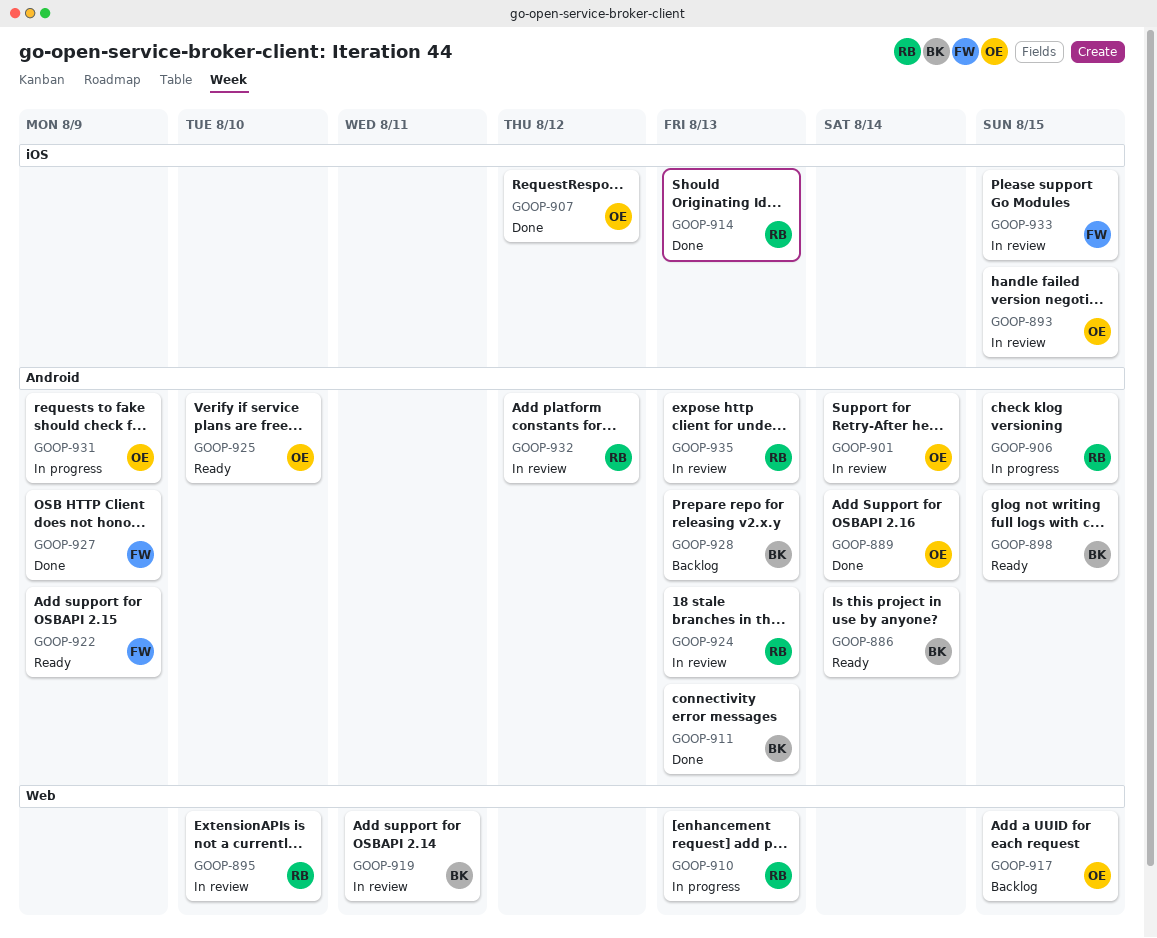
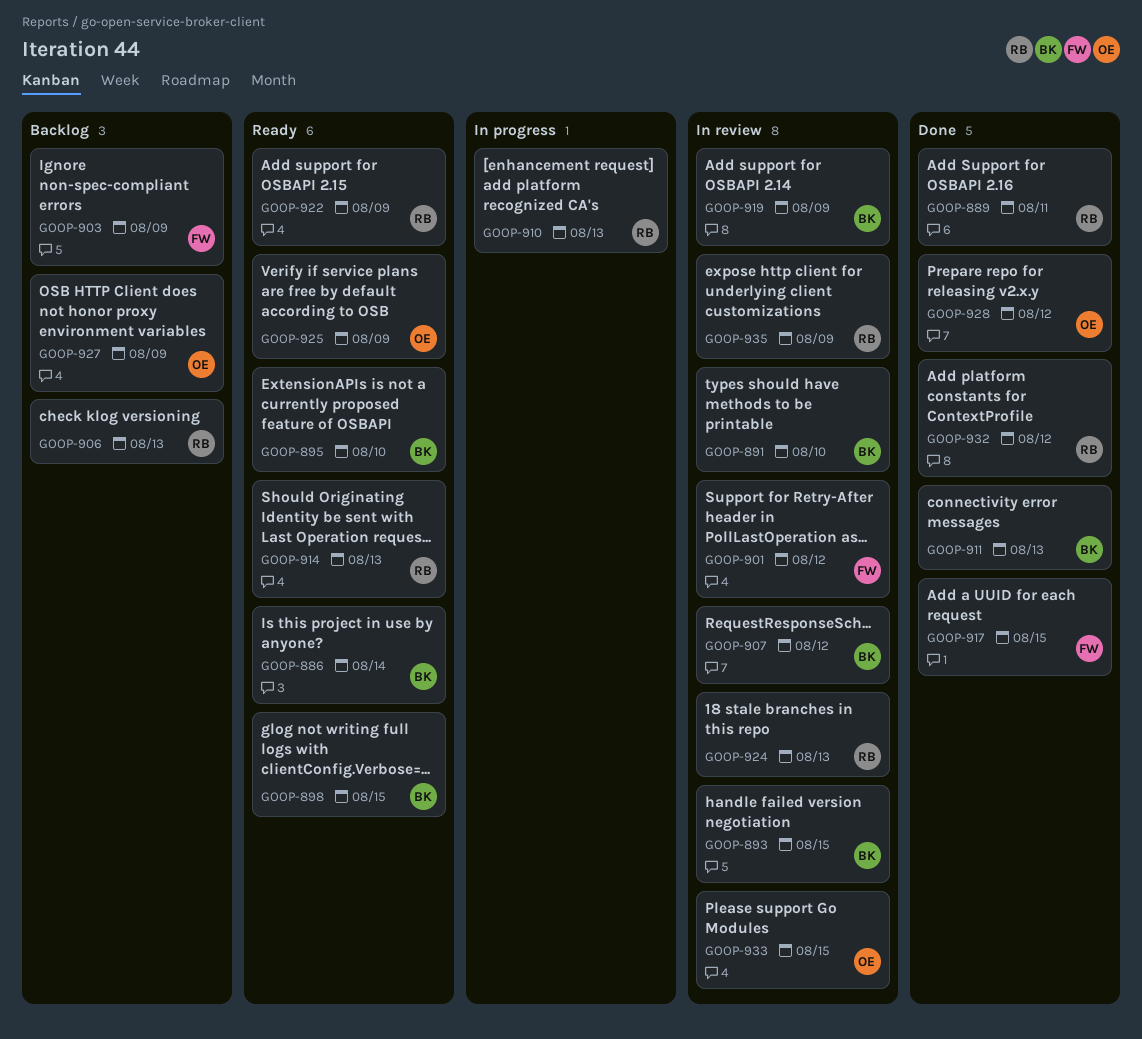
GOOP-889, owner: OE -> RB
GOOP-889, due: Aug 14 -> Aug 11
GOOP-891: none -> present
GOOP-893, owner: OE -> BK
GOOP-895, status: In review -> Ready
GOOP-895, owner: RB -> BK
GOOP-901, owner: OE -> FW
GOOP-901, due: Aug 14 -> Aug 12
GOOP-903: none -> present
GOOP-906, status: In progress -> Backlog
GOOP-906, due: Aug 15 -> Aug 13
GOOP-907, status: Done -> In review
GOOP-907, owner: OE -> BK
GOOP-914, status: Done -> Ready
GOOP-917, status: Backlog -> Done
GOOP-917, owner: OE -> FW
GOOP-919, due: Aug 11 -> Aug 9
GOOP-922, owner: FW -> RB
GOOP-925, due: Aug 10 -> Aug 9
GOOP-927, status: Done -> Backlog
GOOP-927, owner: FW -> OE
GOOP-928, status: Backlog -> Done
GOOP-928, owner: BK -> OE
GOOP-928, due: Aug 13 -> Aug 12
GOOP-931: present -> none
GOOP-932, status: In review -> Done
GOOP-933, owner: FW -> OE
GOOP-935, due: Aug 13 -> Aug 9

